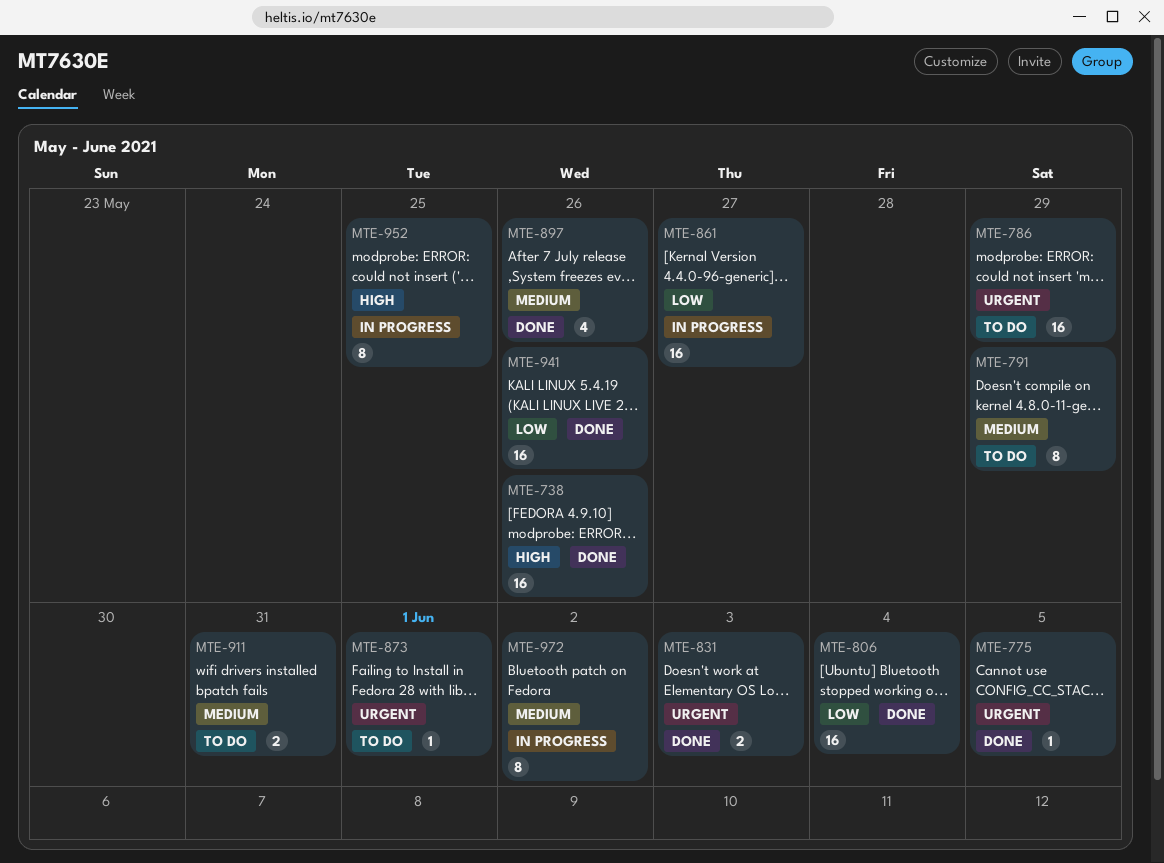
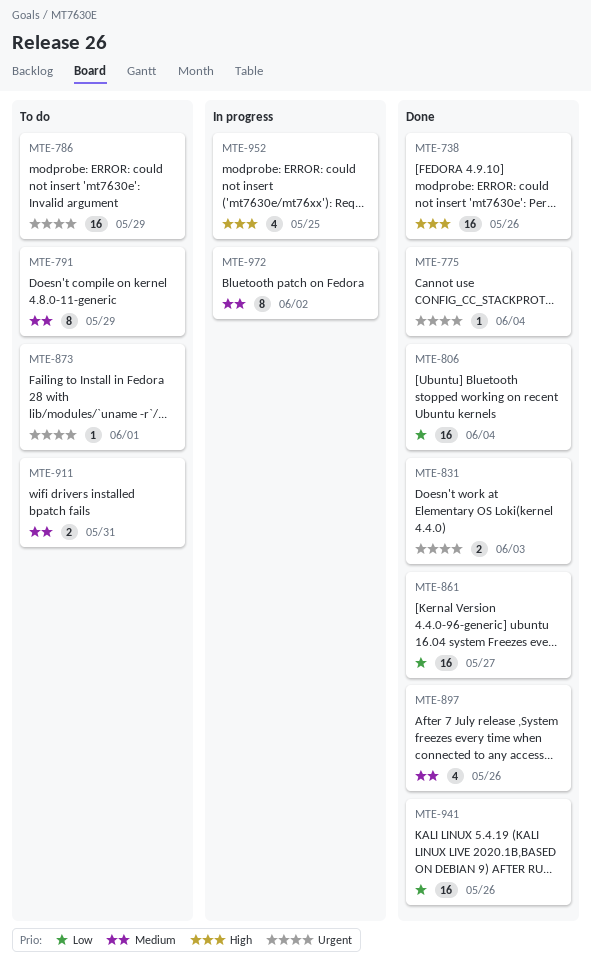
MTE-775, due: Jun 5 -> Jun 4
MTE-861, status: In progress -> Done
MTE-952, estimate: 8 -> 4

